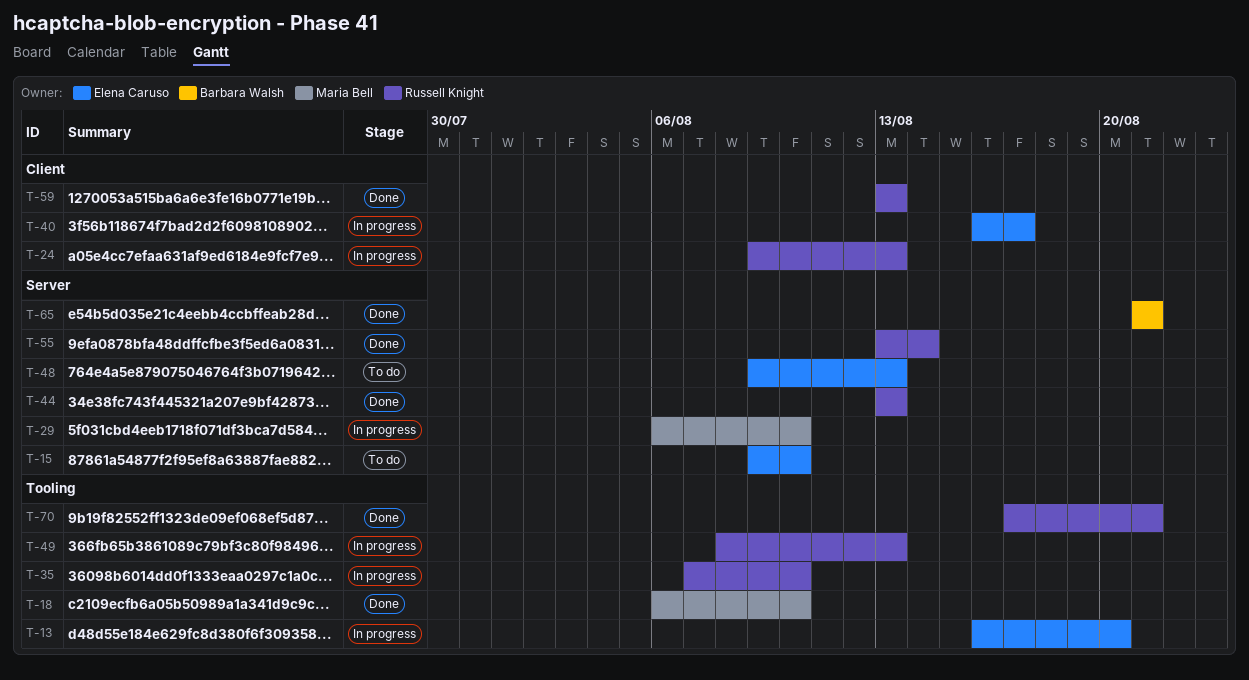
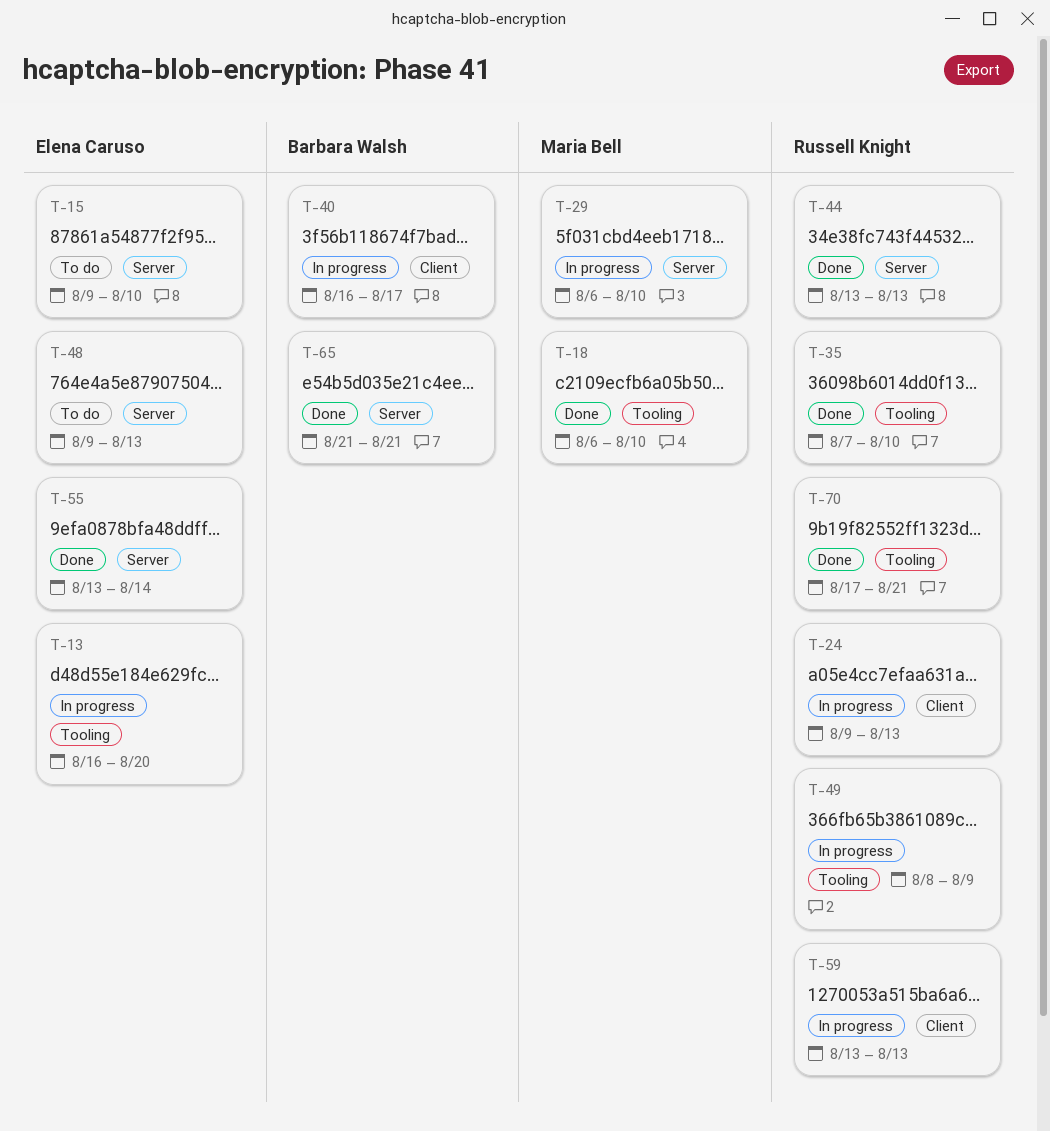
T-35, status: In progress -> Done
T-40, owner: Elena Caruso -> Barbara Walsh
T-49, due: Aug 13 -> Aug 9
T-55, owner: Russell Knight -> Elena Caruso
T-59, status: Done -> In progress

